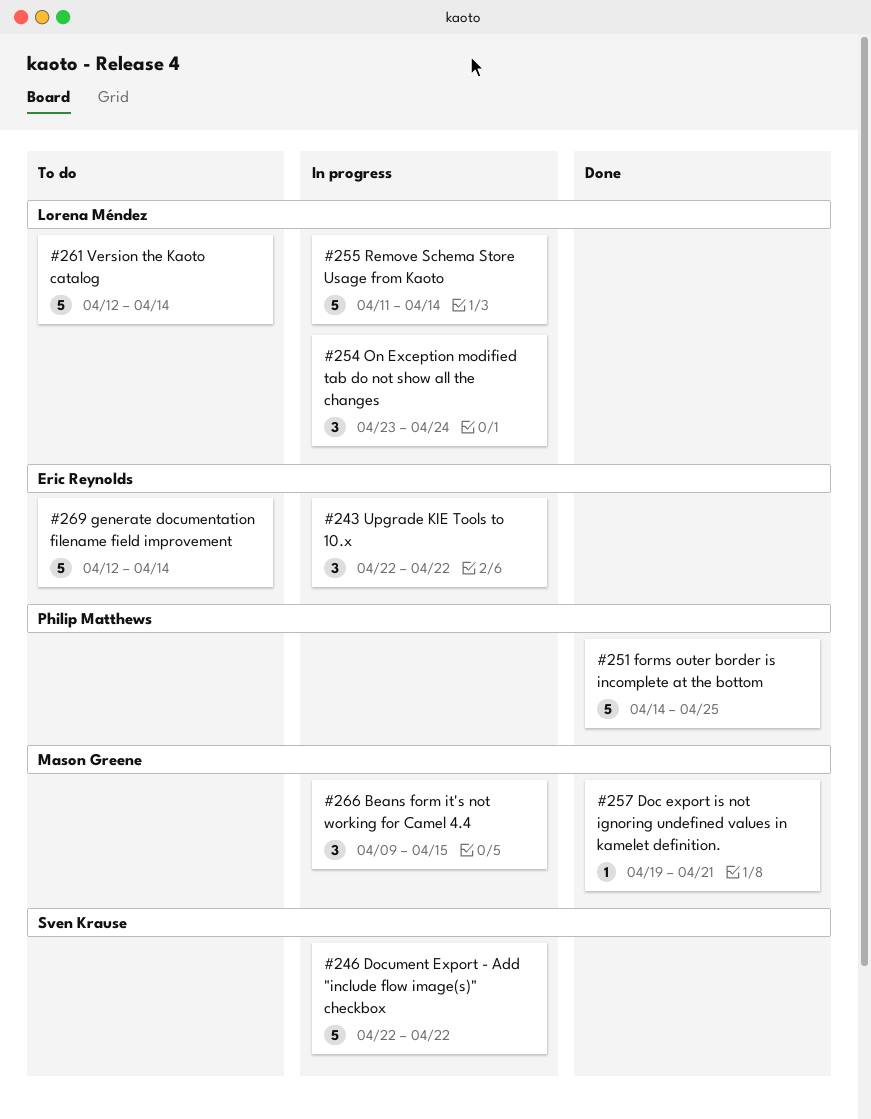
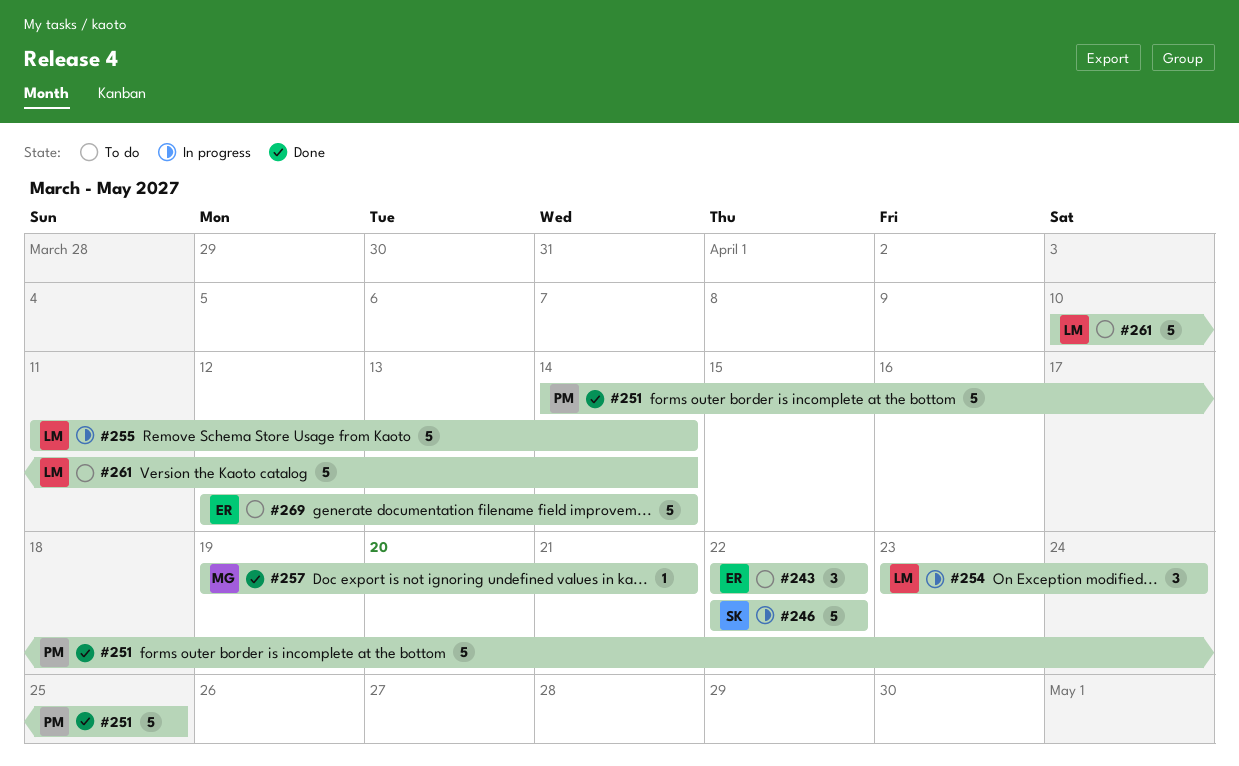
#243, status: In progress -> To do
#261, start: Apr 12 -> Apr 10
#266: present -> none

